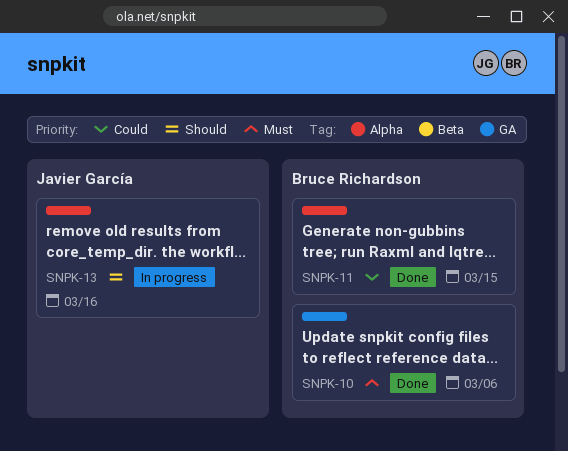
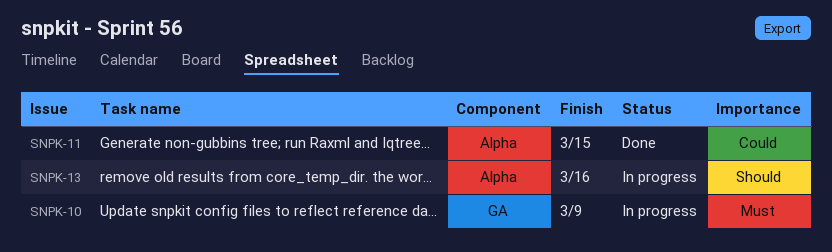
SNPK-10, status: Done -> In progress
SNPK-10, due: Mar 6 -> Mar 9

